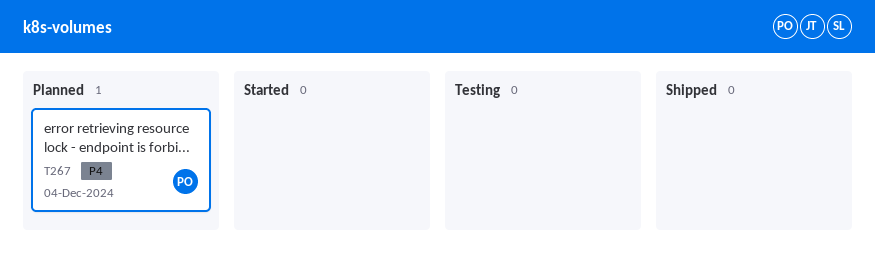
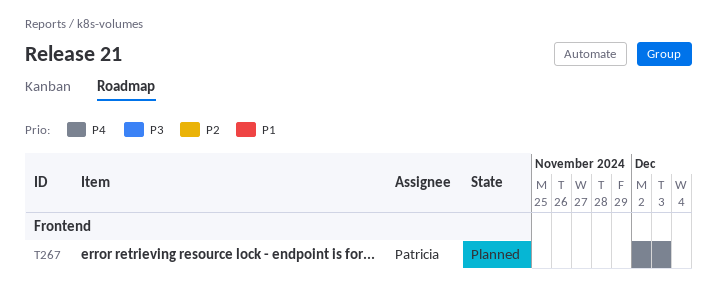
T267, due: Dec 4 -> Dec 3

